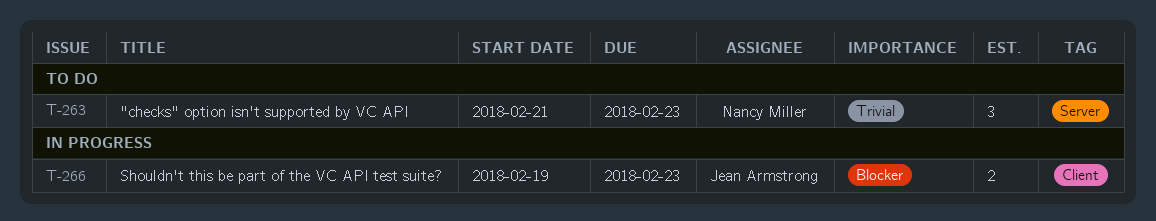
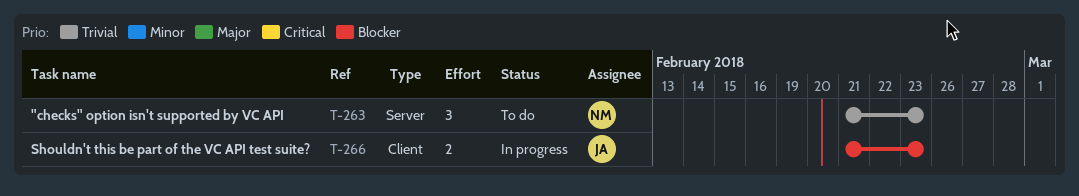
T-266, start: Feb 19 -> Feb 21

